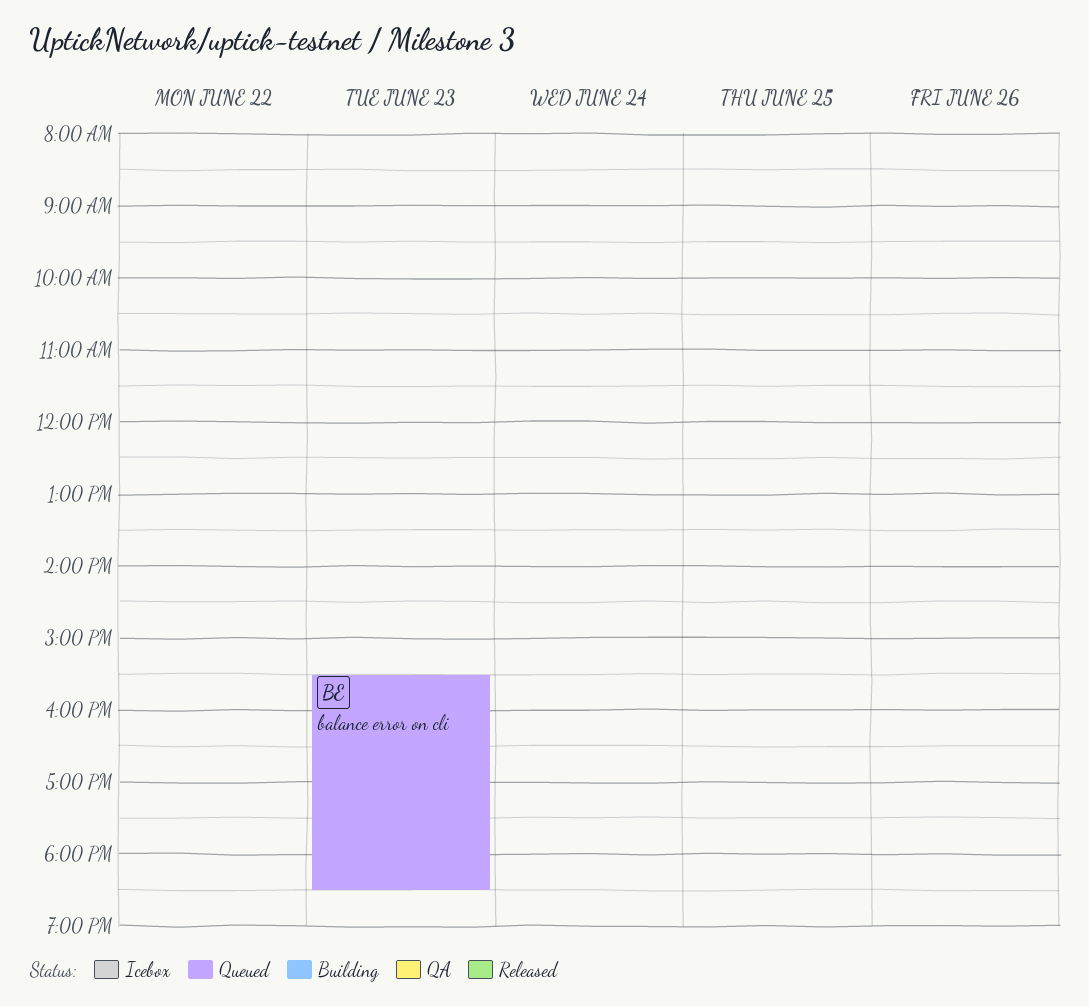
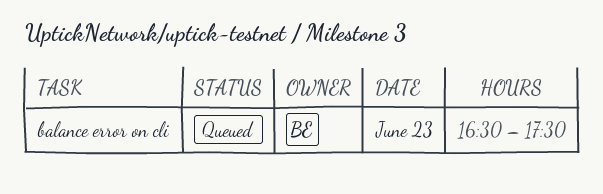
balance error on cli, begins: 15:30 -> 16:30
balance error on cli, ends: 18:30 -> 17:30

